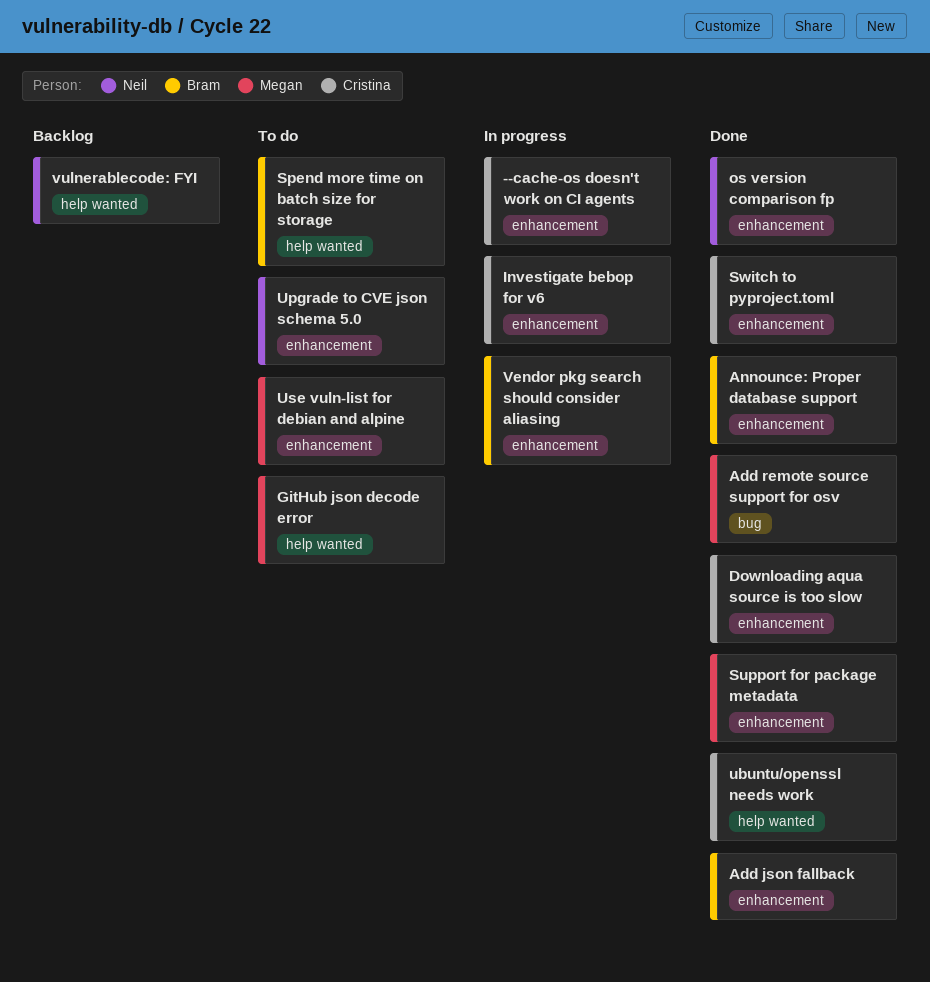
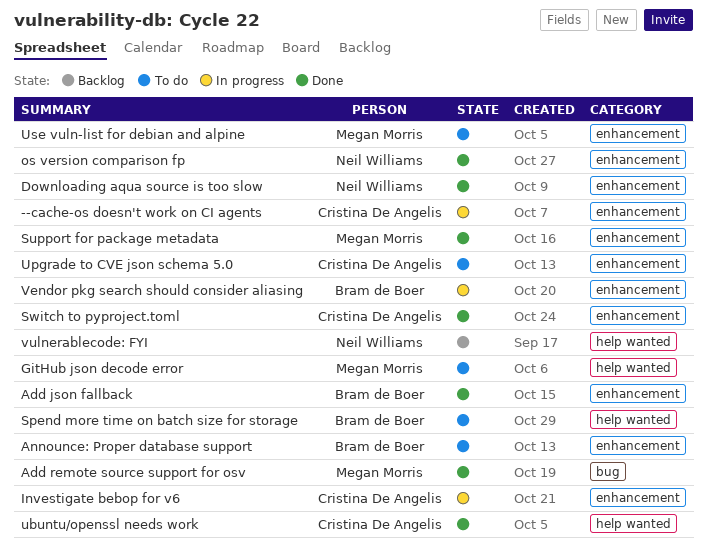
Announce: Proper database support, status: Done -> To do
Downloading aqua source is too slow, owner: Cristina De Angelis -> Neil Williams
Upgrade to CVE json schema 5.0, owner: Neil Williams -> Cristina De Angelis

